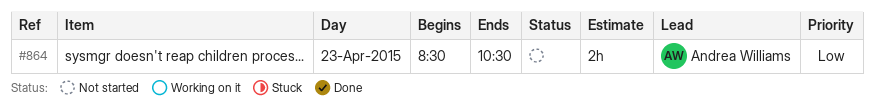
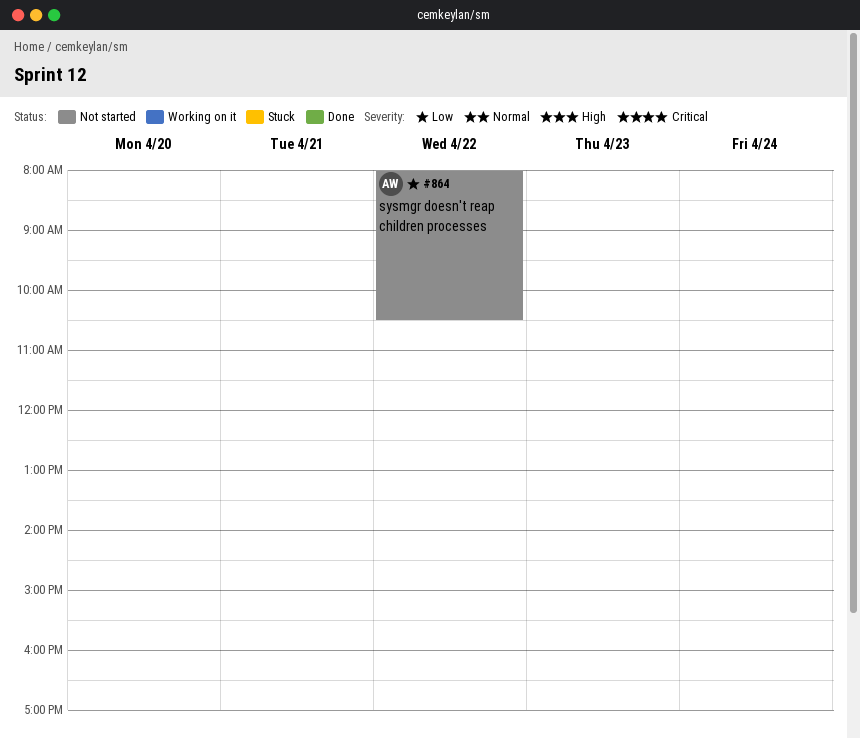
#864, day: Apr 23 -> Apr 22
#864, begins: 08:30 -> 08:00

